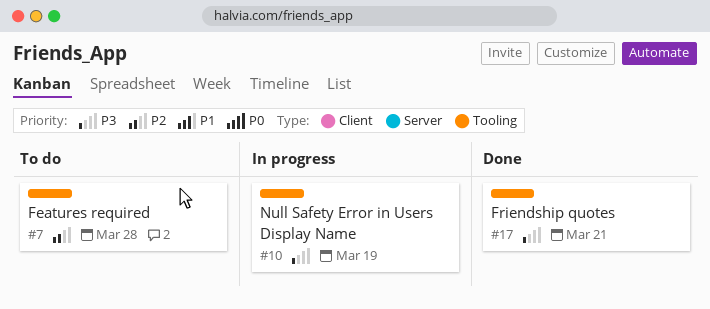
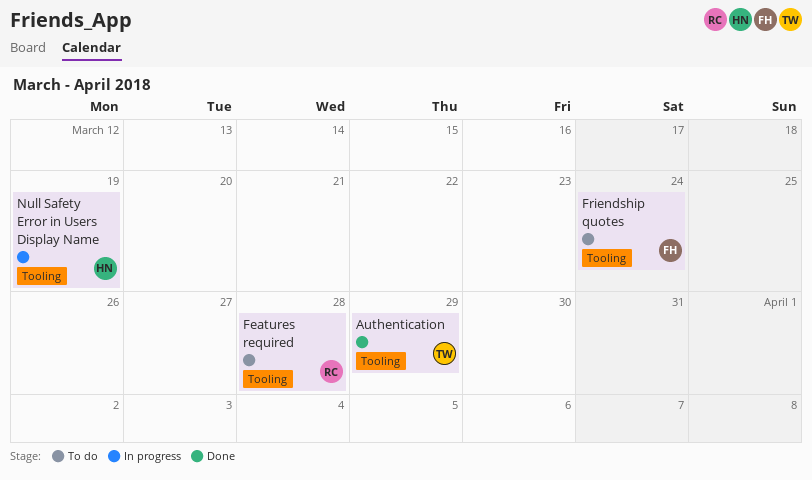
Authentication: none -> present
Friendship quotes, status: Done -> To do
Friendship quotes, due: Mar 21 -> Mar 24

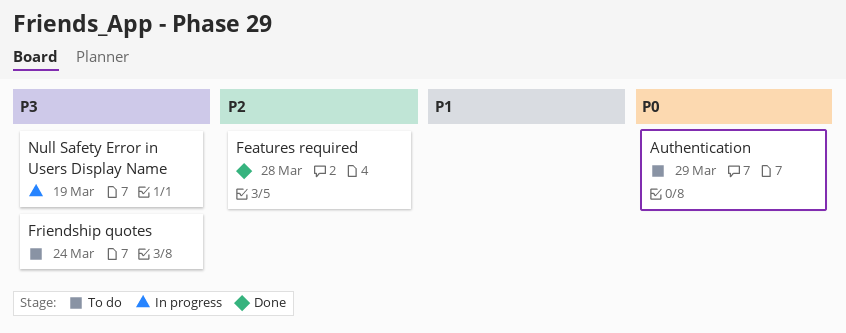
Authentication, status: Done -> To do
Features required, status: To do -> Done

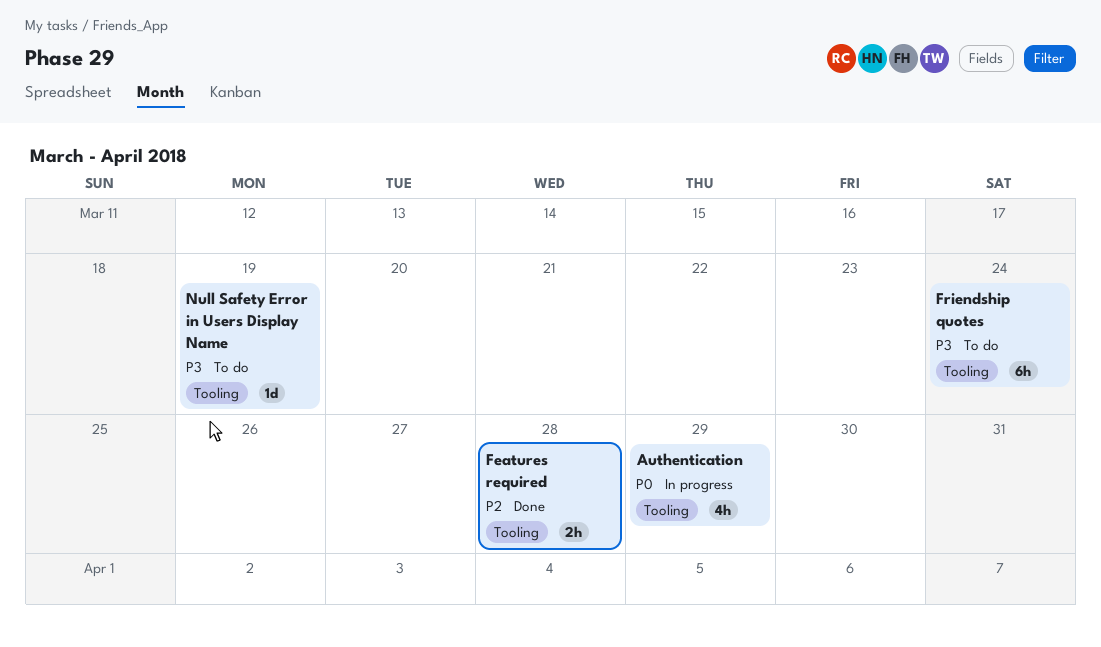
Authentication, status: To do -> In progress
Null Safety Error in Users Display Name, status: In progress -> To do

